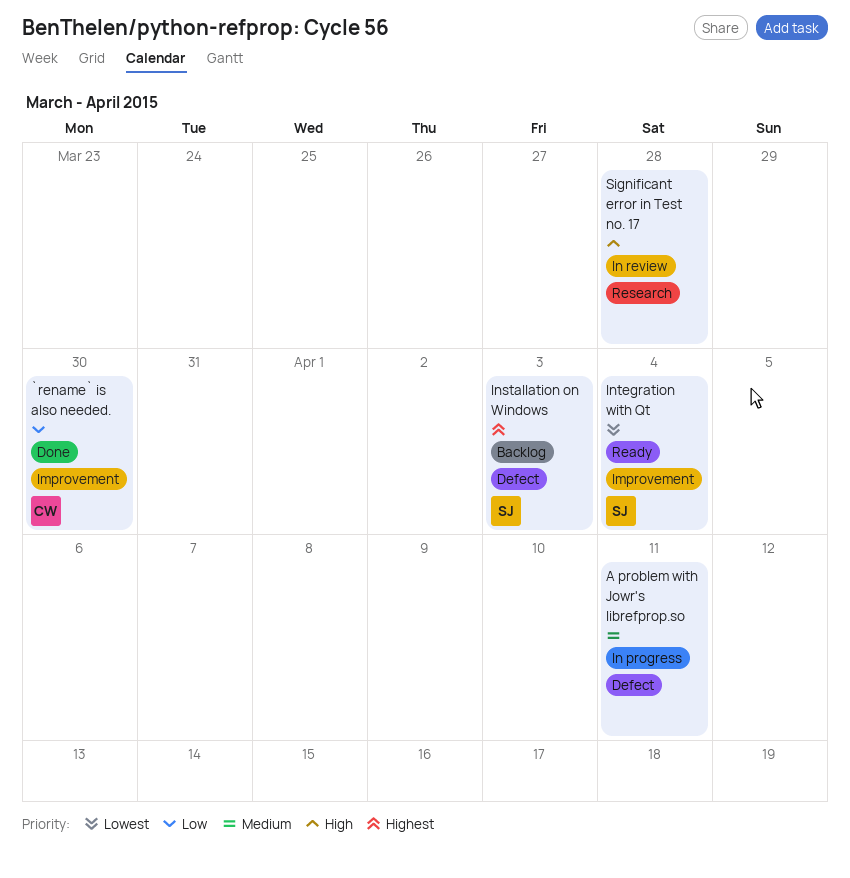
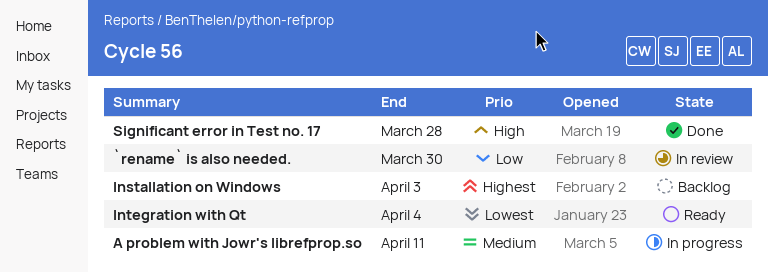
`rename` is also needed., status: Done -> In review
Significant error in Test no. 17, status: In review -> Done

